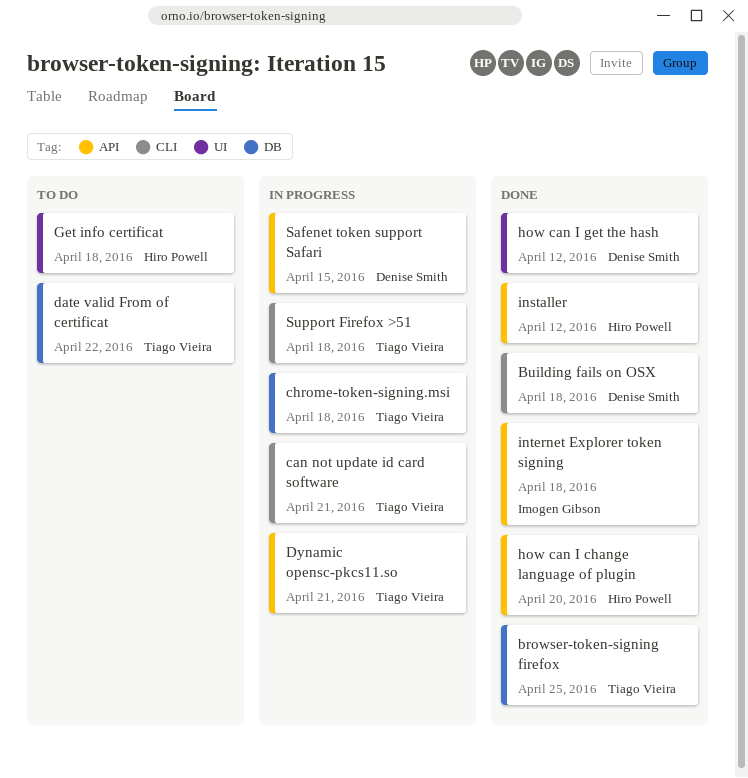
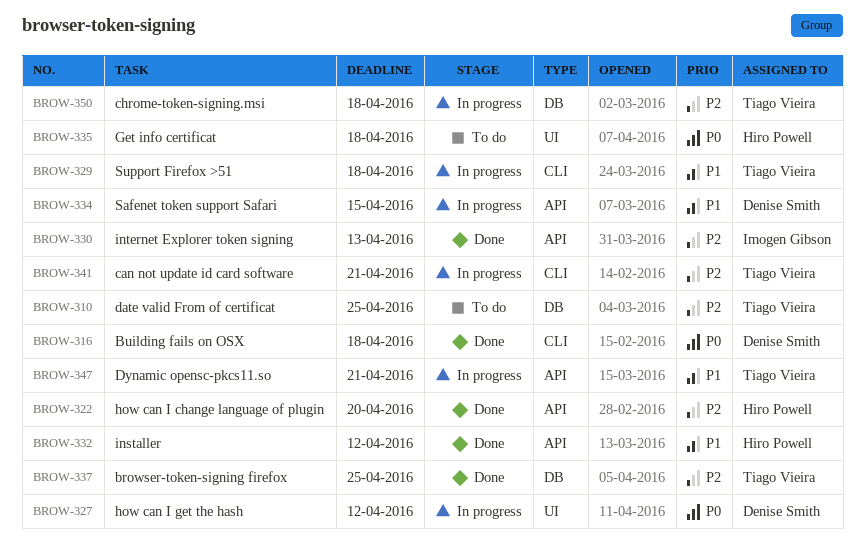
date valid From of certificat, due: Apr 22 -> Apr 25
how can I get the hash, status: Done -> In progress
internet Explorer token signing, due: Apr 18 -> Apr 13

